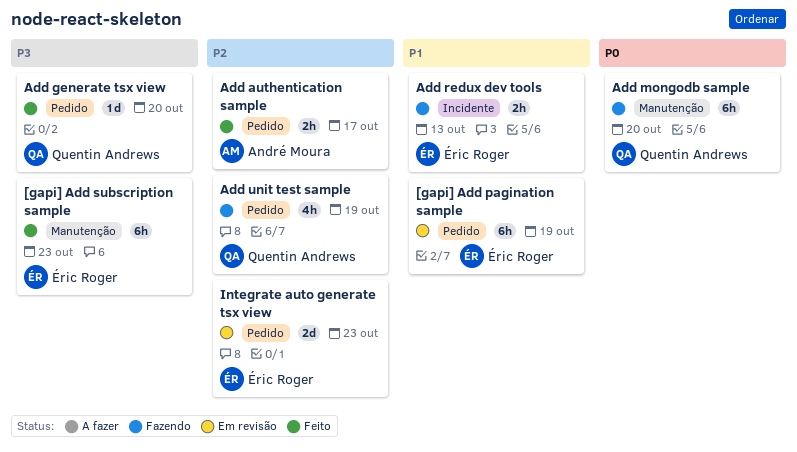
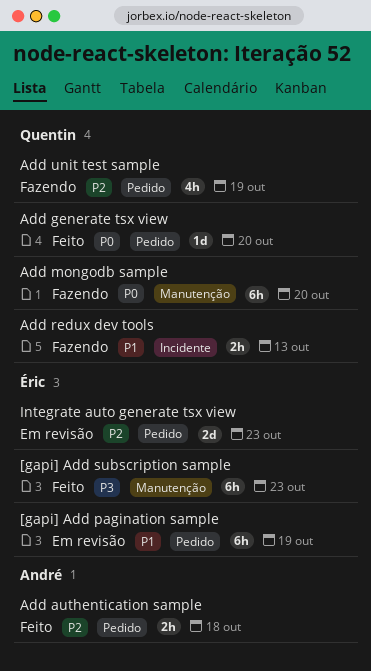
Add authentication sample, due: Oct 17 -> Oct 18
Add generate tsx view, priority: P3 -> P0
Add redux dev tools, owner: Éric Roger -> Quentin Andrews

